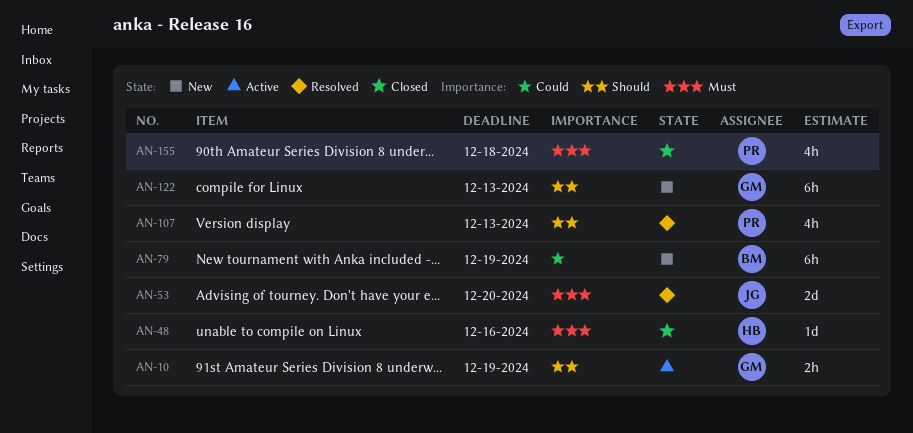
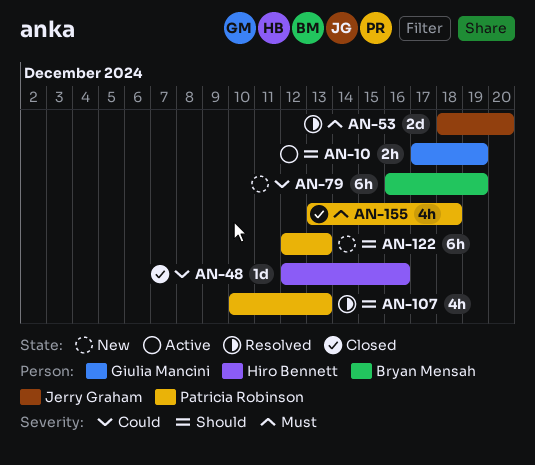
AN-48, priority: Must -> Could
AN-122, owner: Giulia Mancini -> Patricia Robinson

